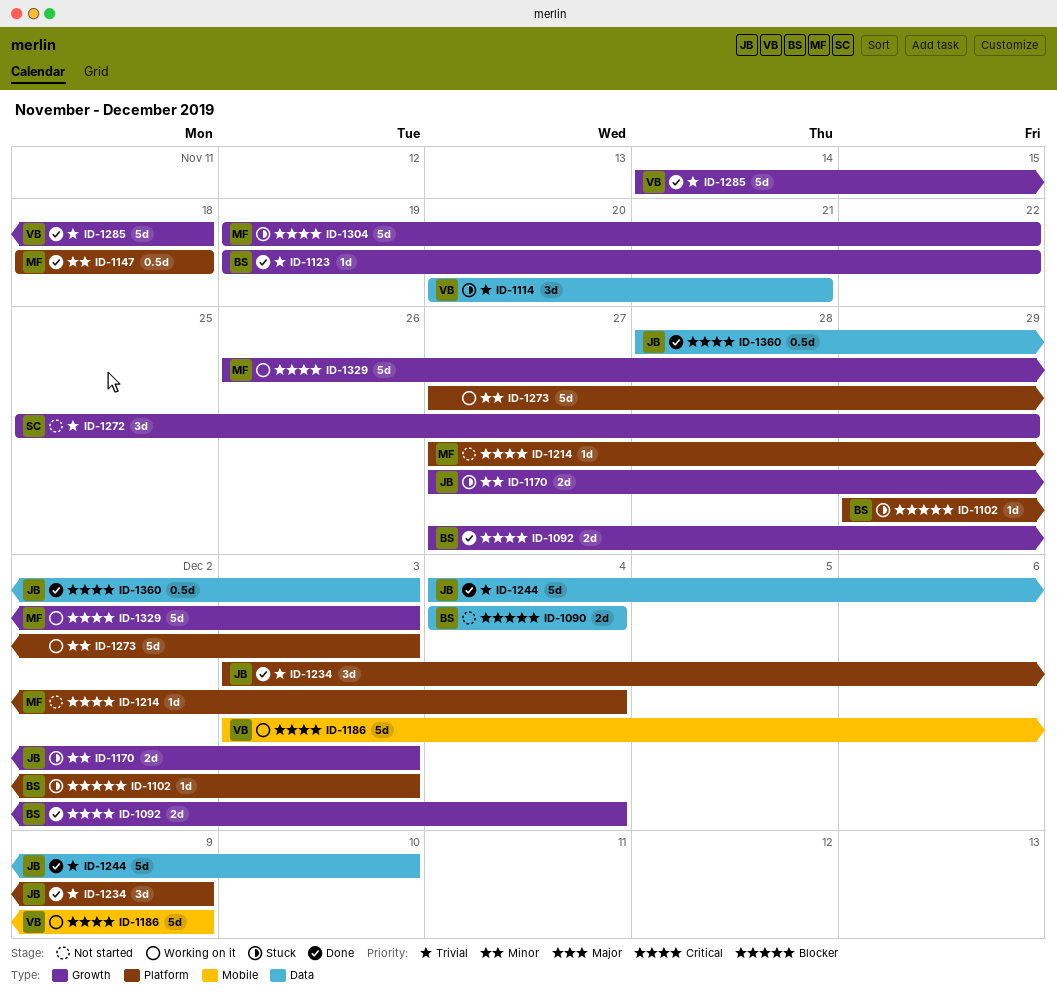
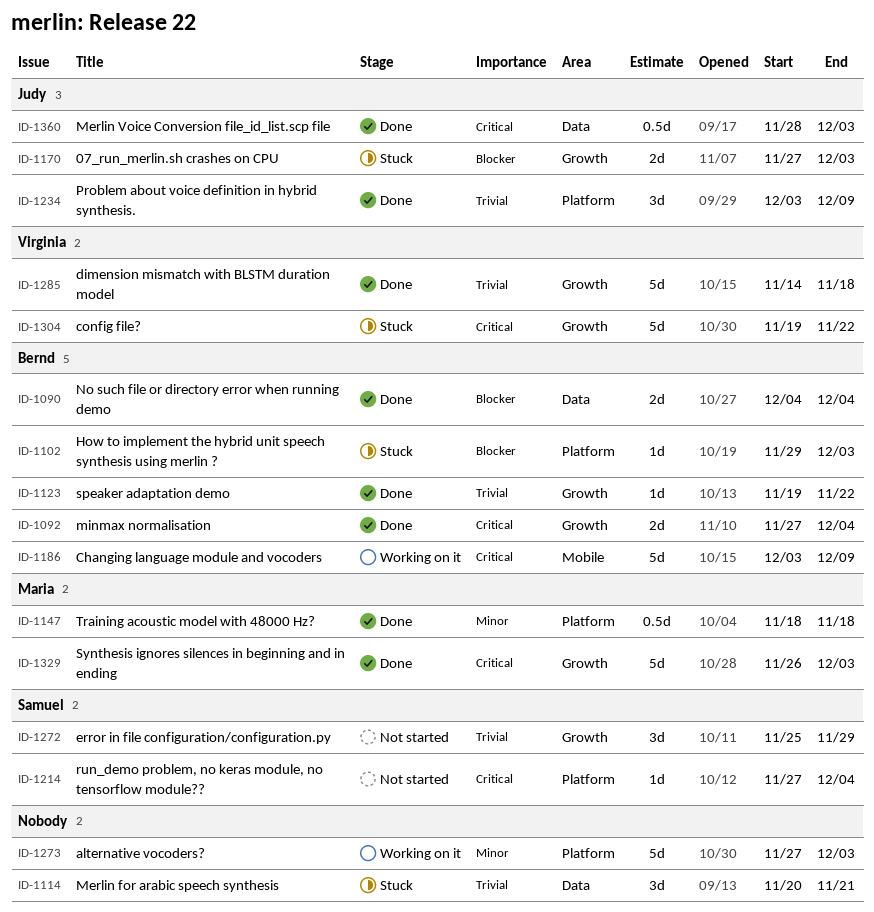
ID-1090, status: Not started -> Done
ID-1114, owner: Virginia -> none
ID-1170, priority: Minor -> Blocker
ID-1186, owner: Virginia -> Bernd
ID-1214, owner: Maria -> Samuel
ID-1244: present -> none
ID-1304, owner: Maria -> Virginia
ID-1329, status: Working on it -> Done

